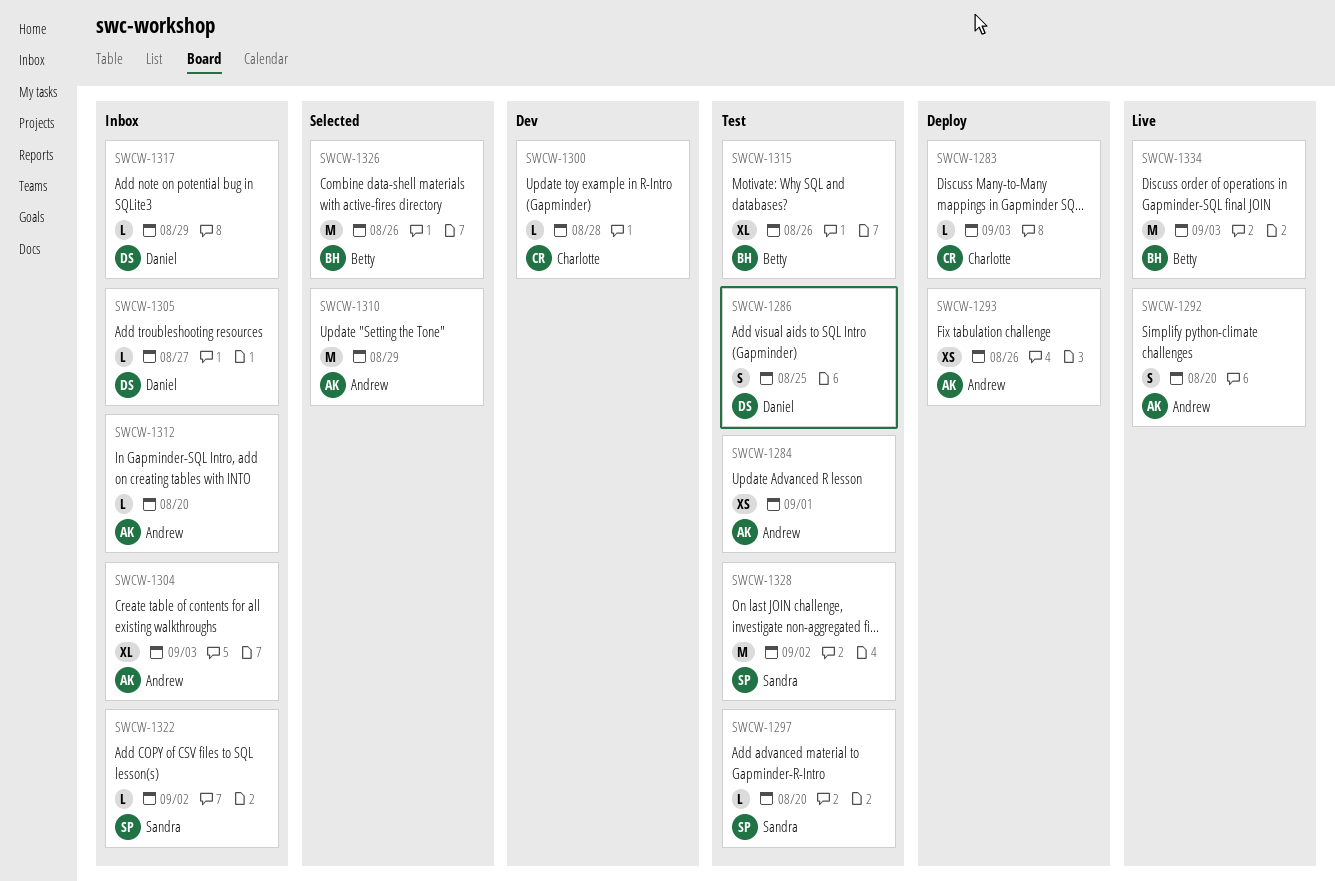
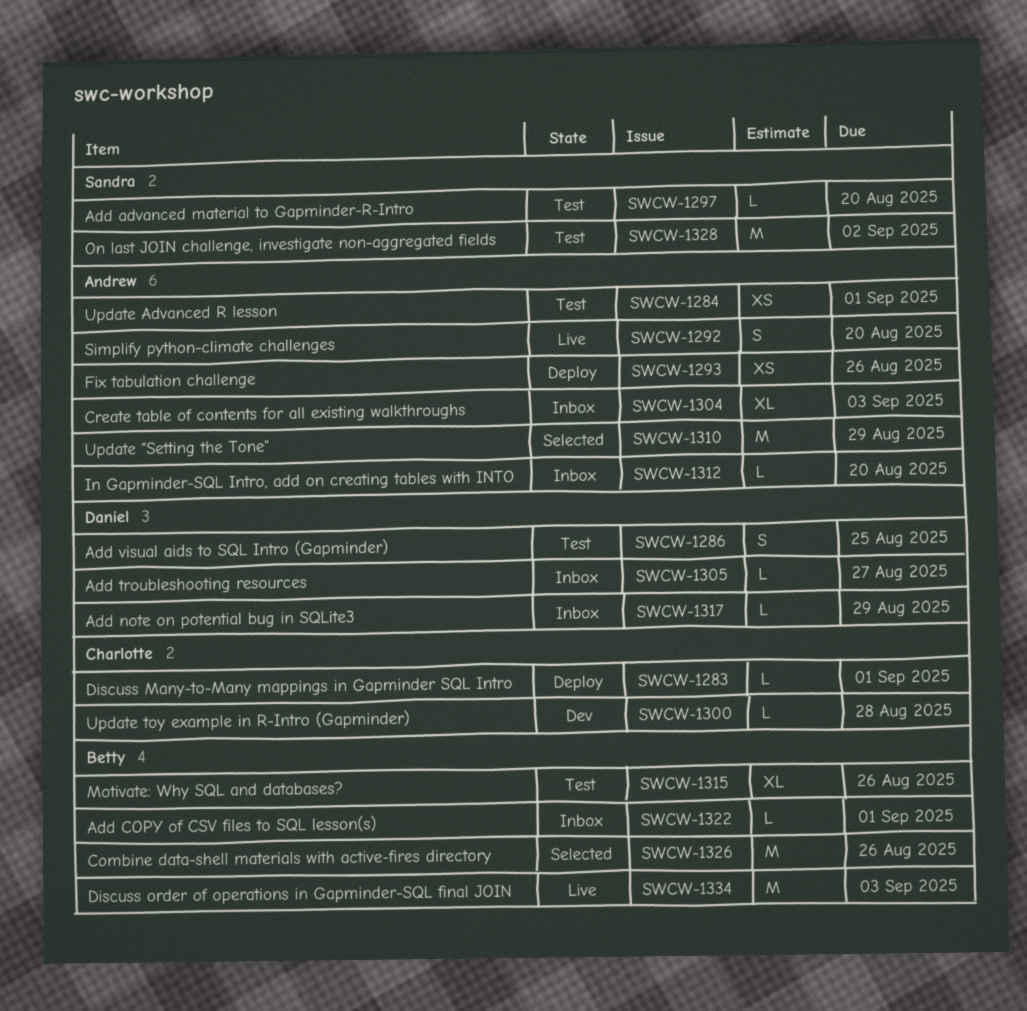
SWCW-1283, due: Sep 3 -> Sep 1
SWCW-1322, owner: Sandra -> Betty
SWCW-1322, due: Sep 2 -> Sep 1

